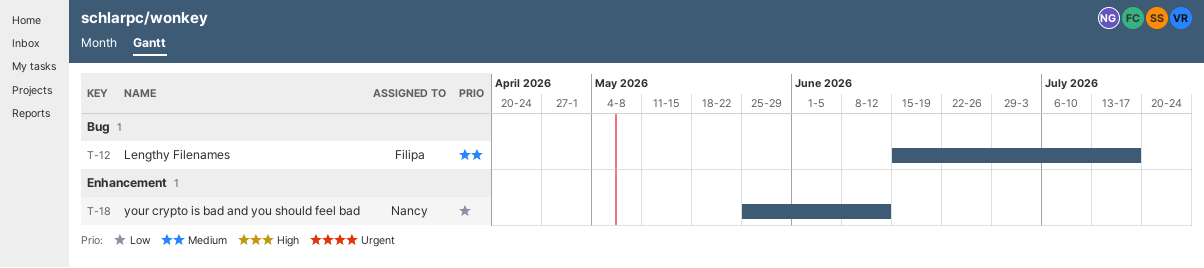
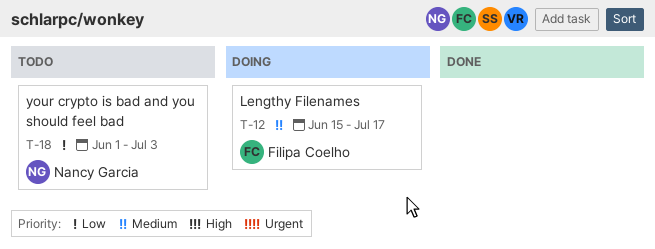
T-18, start: May 25 -> Jun 1
T-18, due: Jun 12 -> Jul 3

